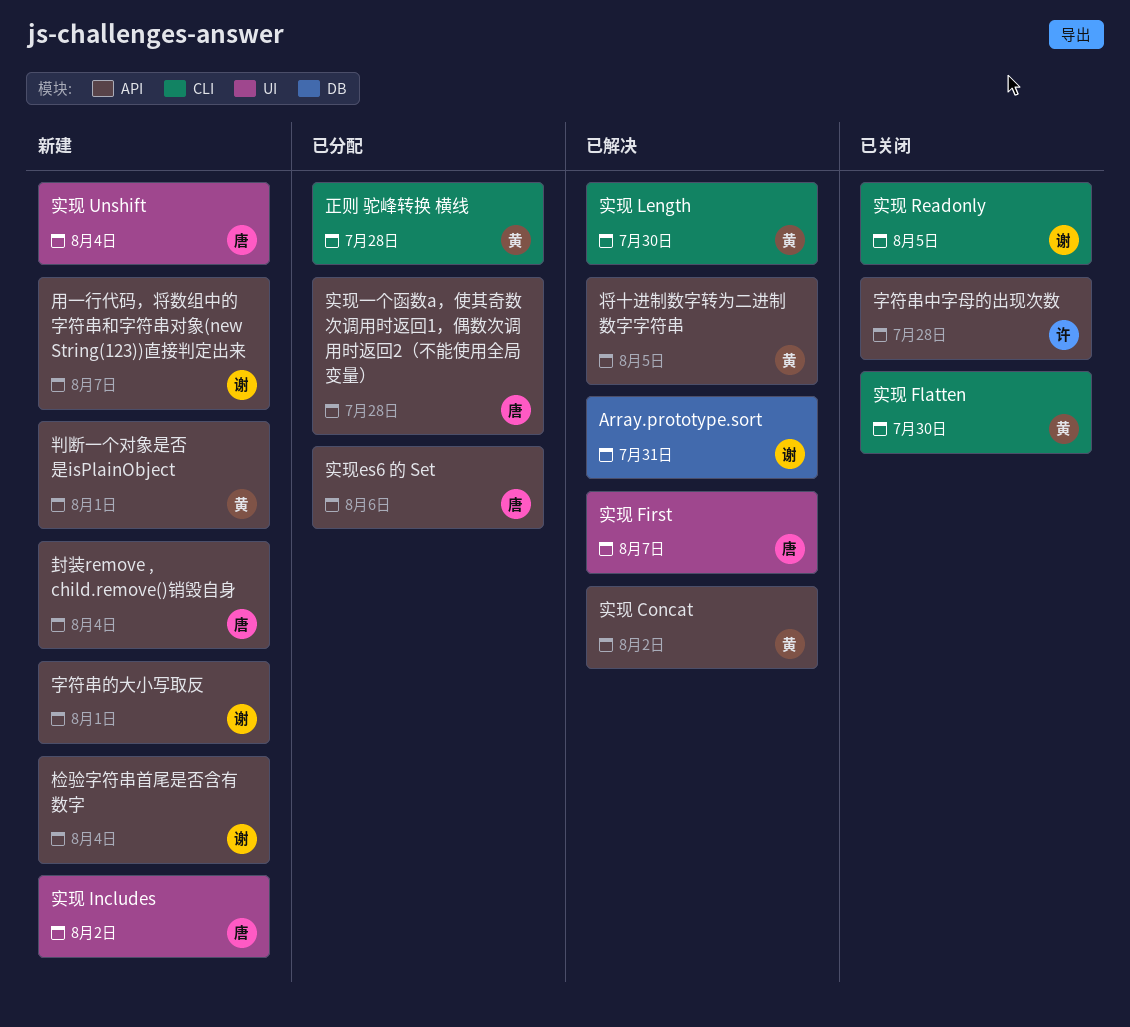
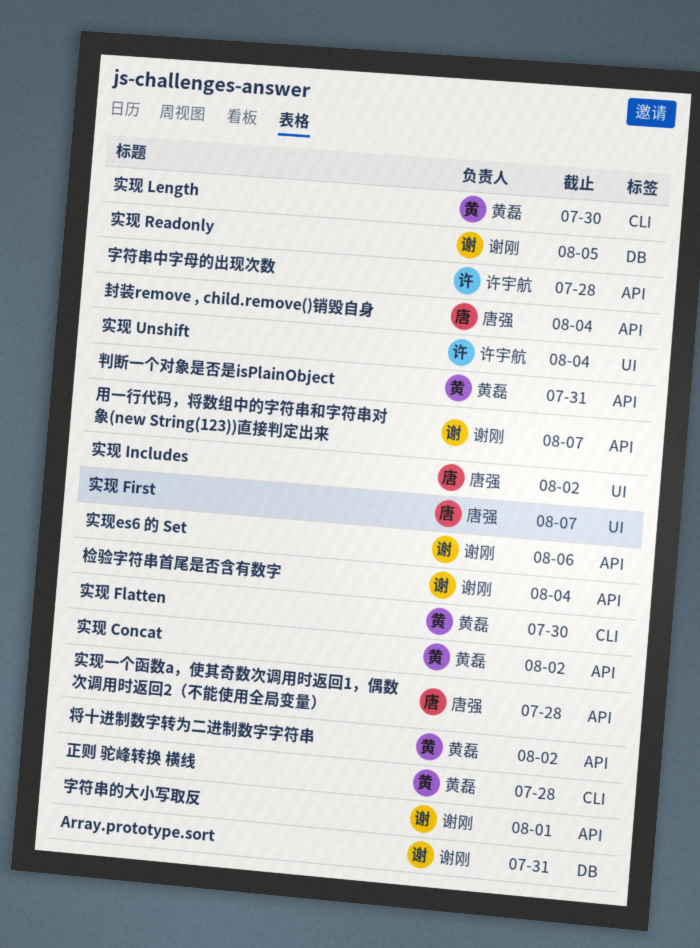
判断一个对象是否是isPlainObject, due: Aug 1 -> Jul 31
实现 Readonly, label: CLI -> DB
实现 Unshift, owner: 唐强 -> 许宇航
实现es6 的 Set, owner: 唐强 -> 谢刚
将十进制数字转为二进制数字字符串, due: Aug 5 -> Aug 2

